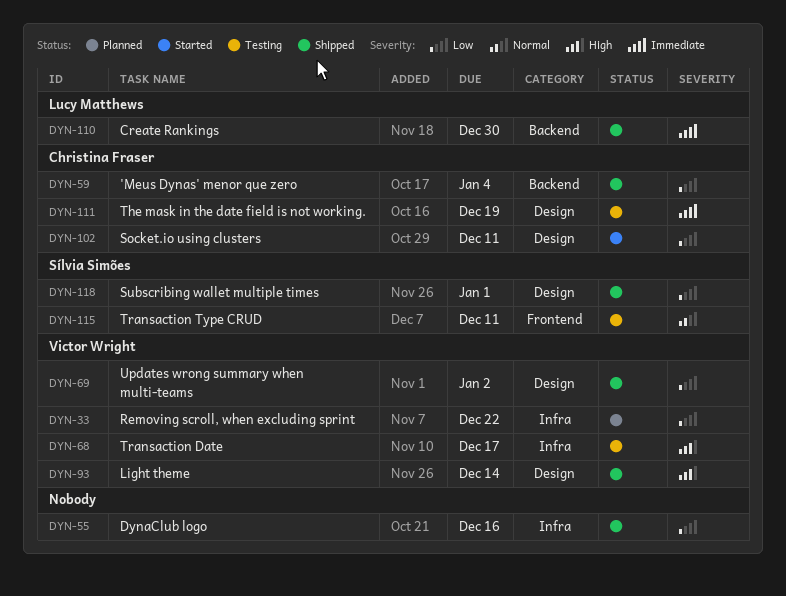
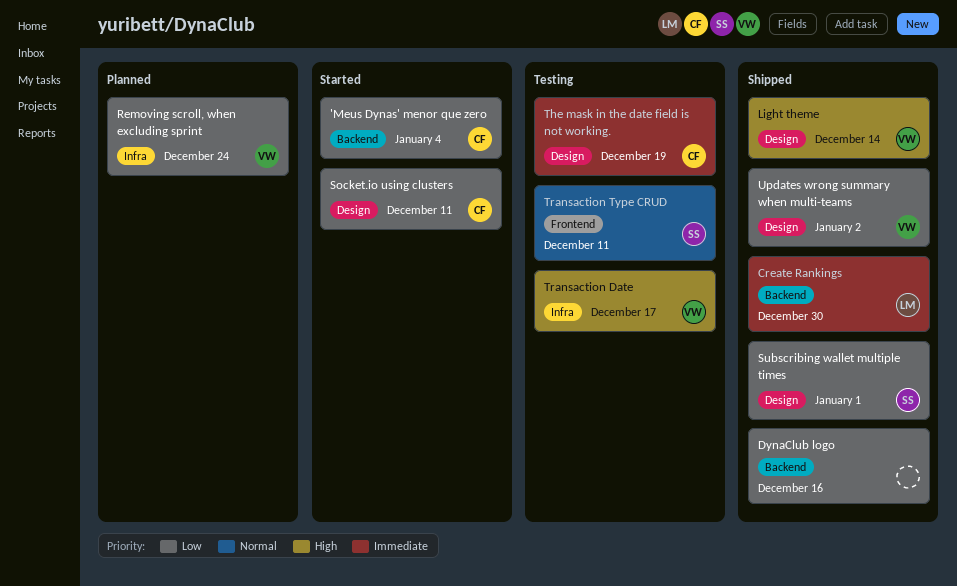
'Meus Dynas' menor que zero, status: Shipped -> Started
DynaClub logo, label: Infra -> Backend
Removing scroll, when excluding sprint, due: Dec 22 -> Dec 24

